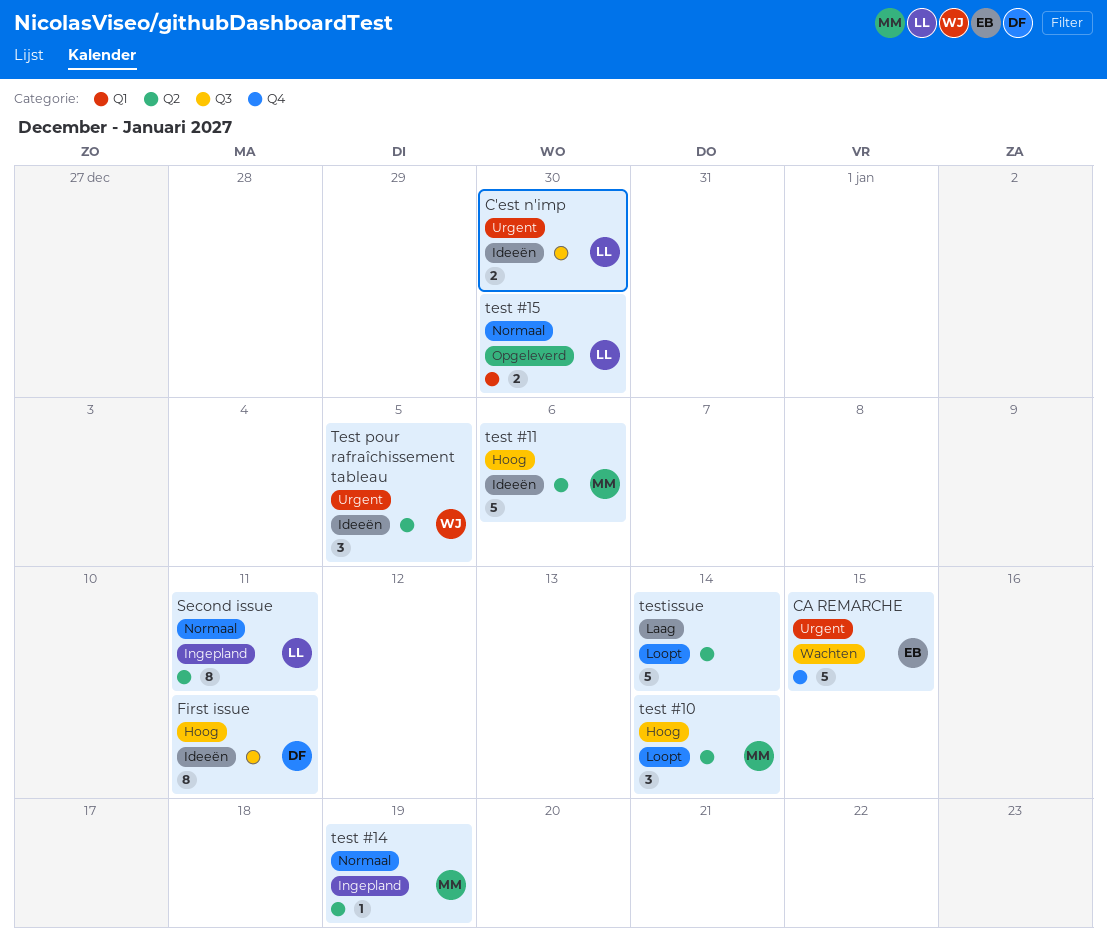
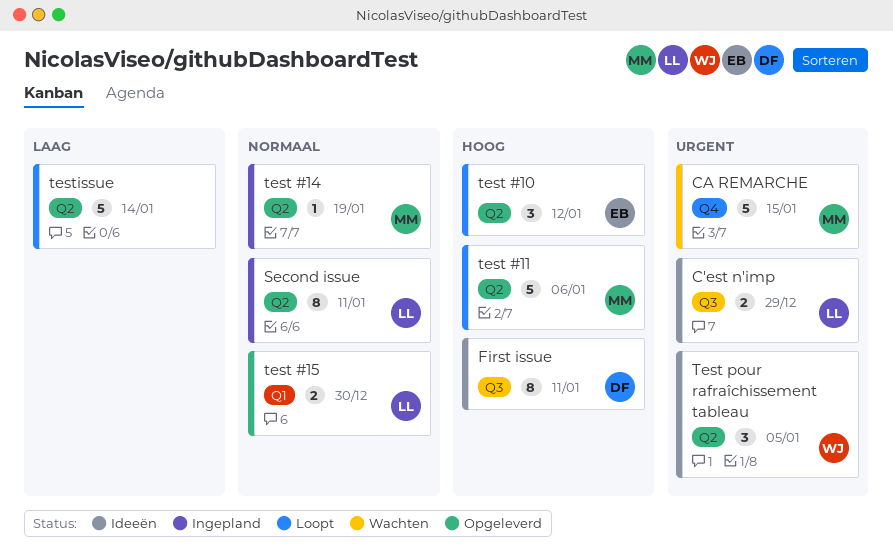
C'est n'imp, due: Dec 30 -> Dec 29
CA REMARCHE, owner: EB -> MM
test #10, owner: MM -> EB
test #10, due: Jan 14 -> Jan 12
test #11, status: Ideeën -> Loopt

